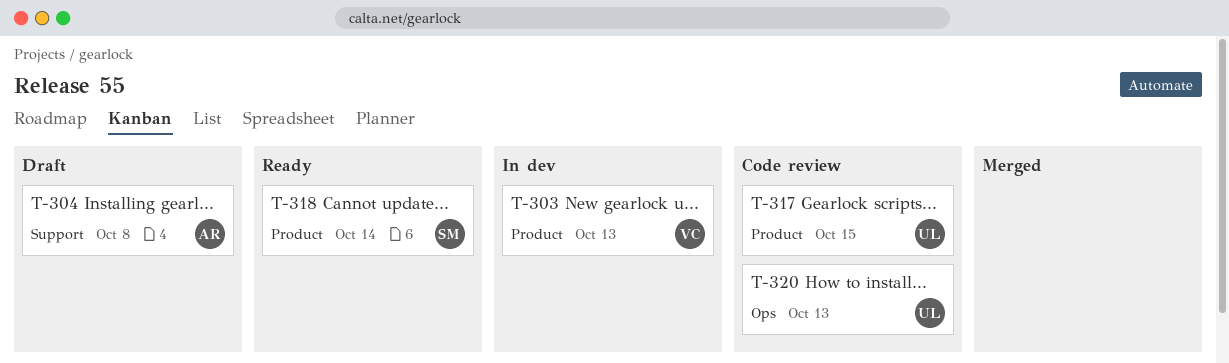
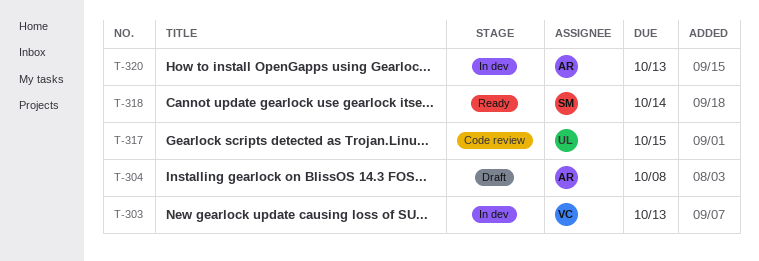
T-320, status: Code review -> In dev
T-320, owner: UL -> AR

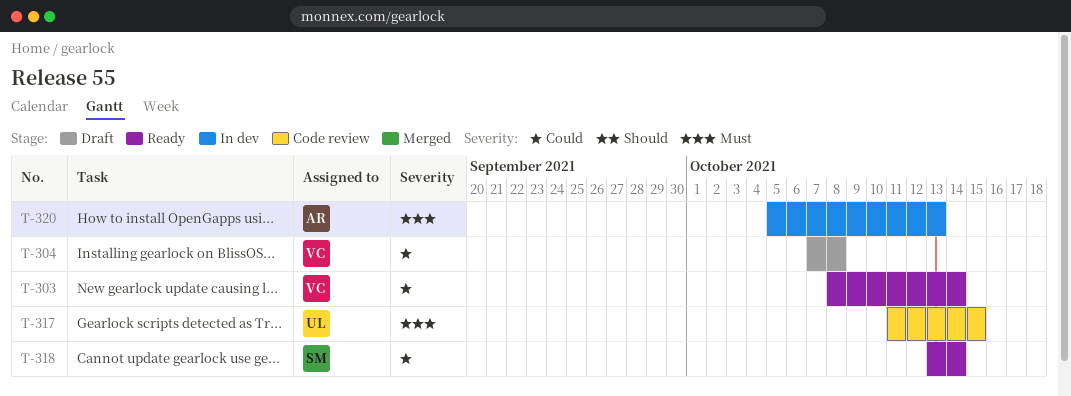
T-303, status: In dev -> Ready
T-303, due: Oct 13 -> Oct 14
T-304, owner: AR -> VC

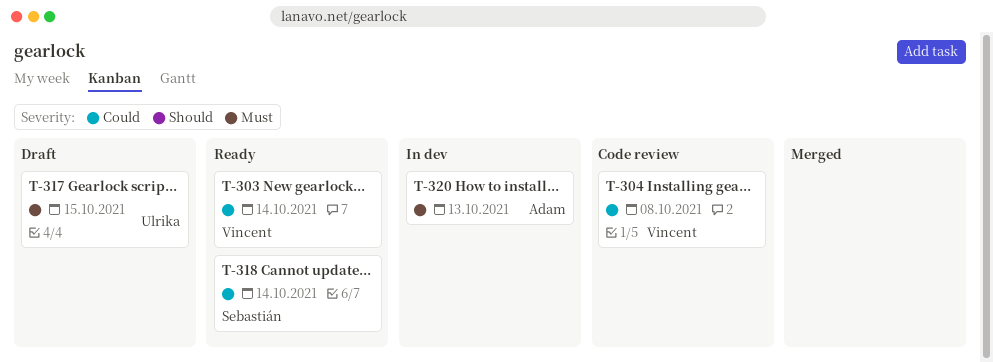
T-304, status: Draft -> Code review
T-317, status: Code review -> Draft

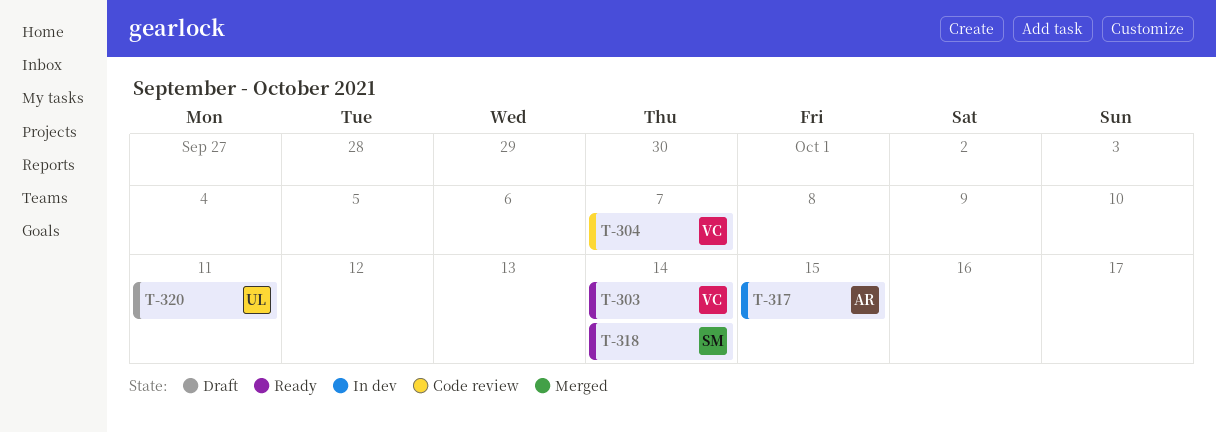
T-304, due: Oct 8 -> Oct 7
T-317, status: Draft -> In dev
T-317, owner: Ulrika -> Adam
T-320, status: In dev -> Draft
T-320, owner: Adam -> Ulrika
T-320, due: Oct 13 -> Oct 11

